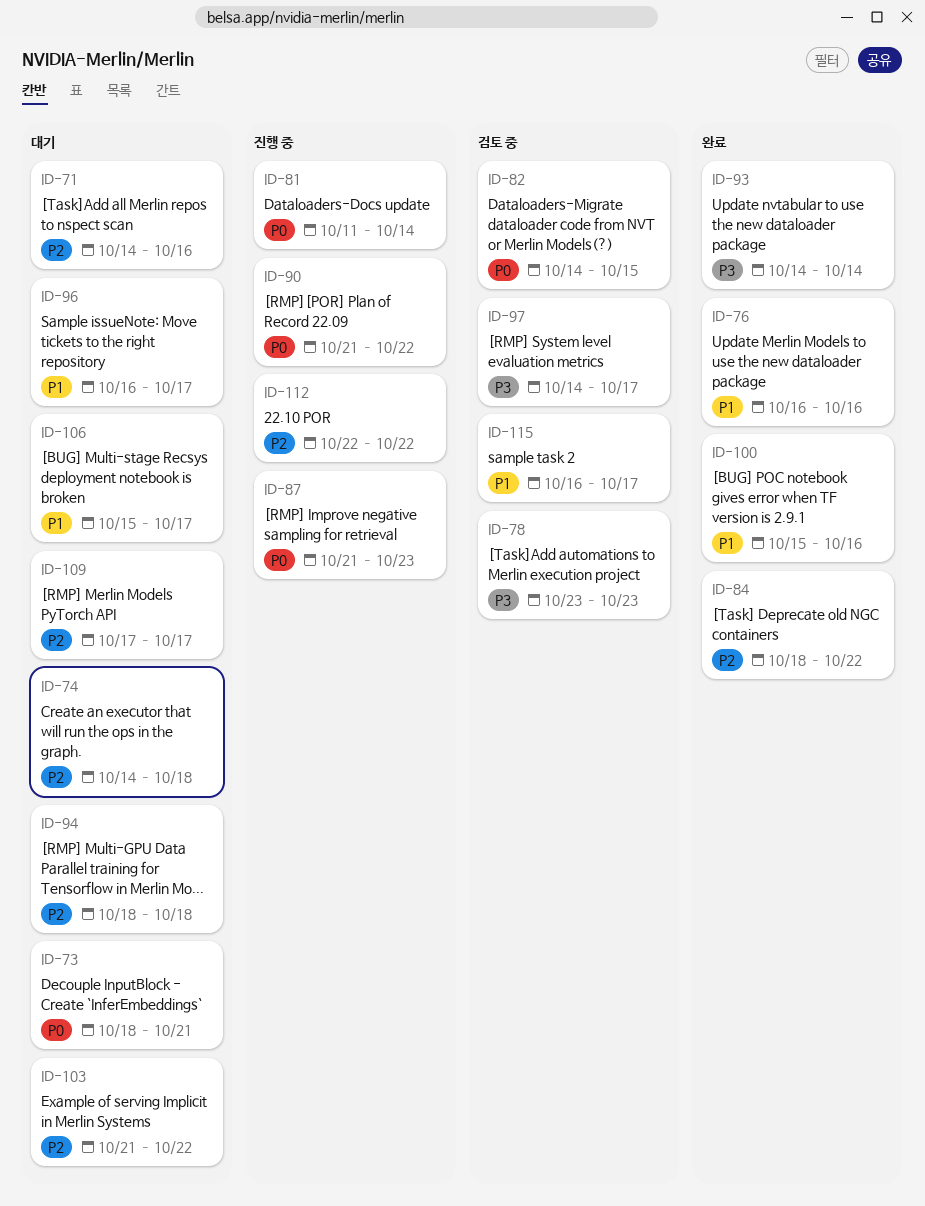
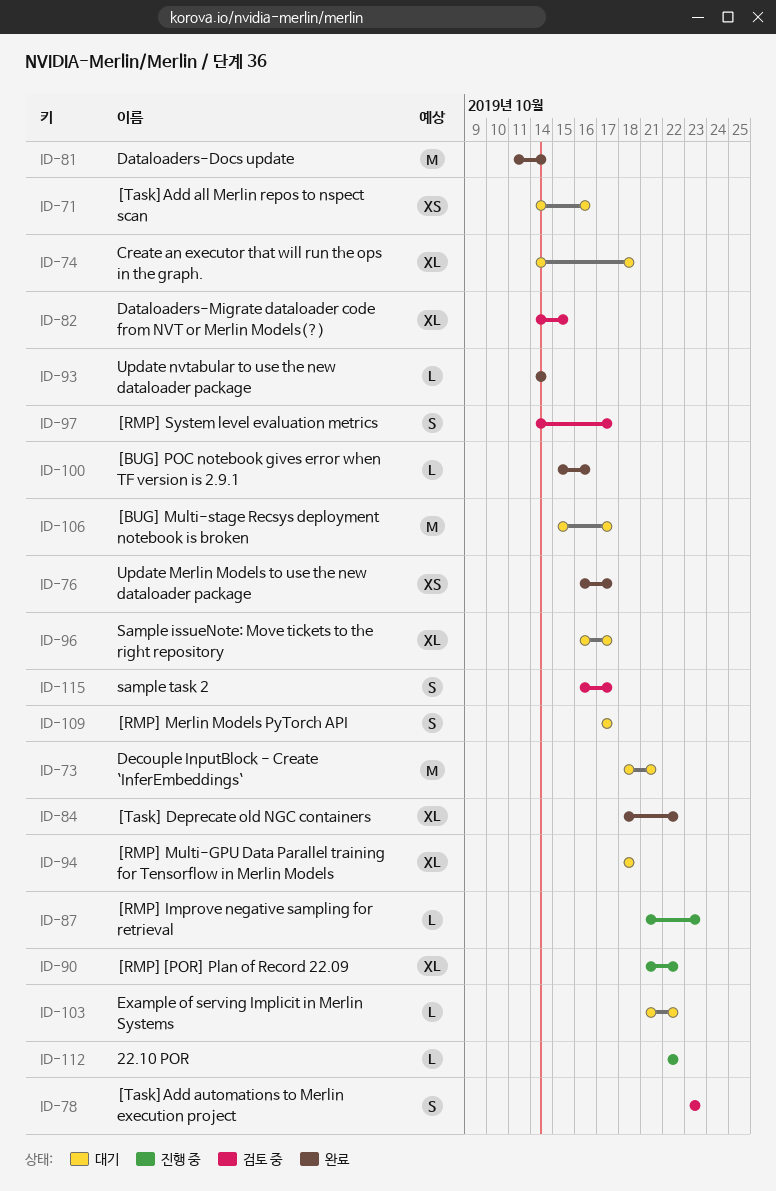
ID-76, due: Oct 16 -> Oct 17
ID-81, status: 진행 중 -> 완료

